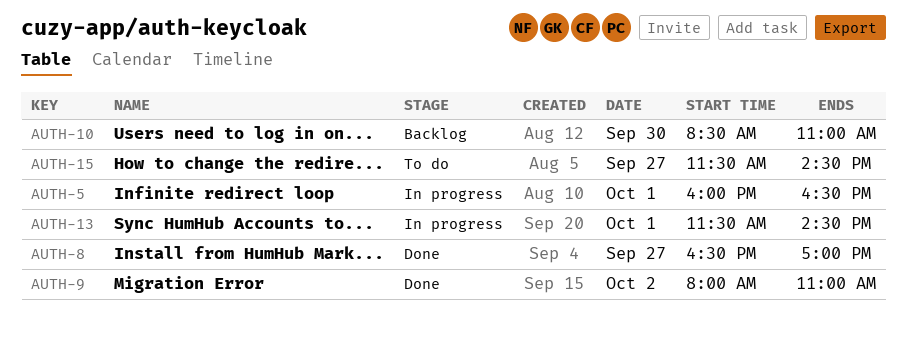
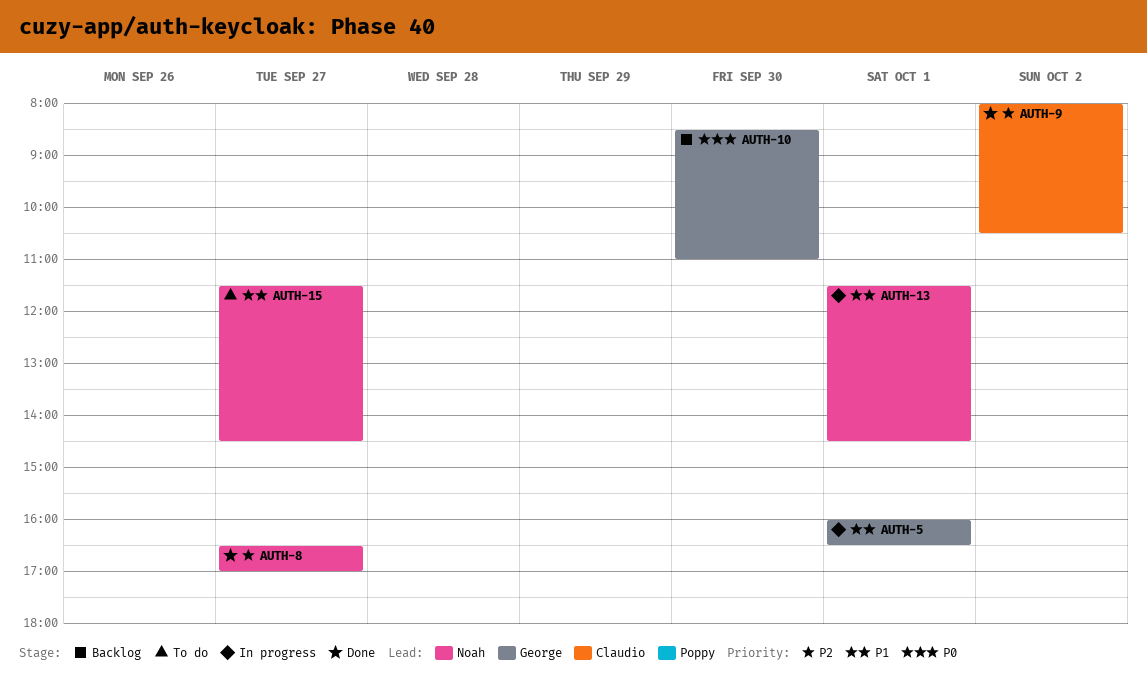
AUTH-9, ends: 11:00 -> 10:30

